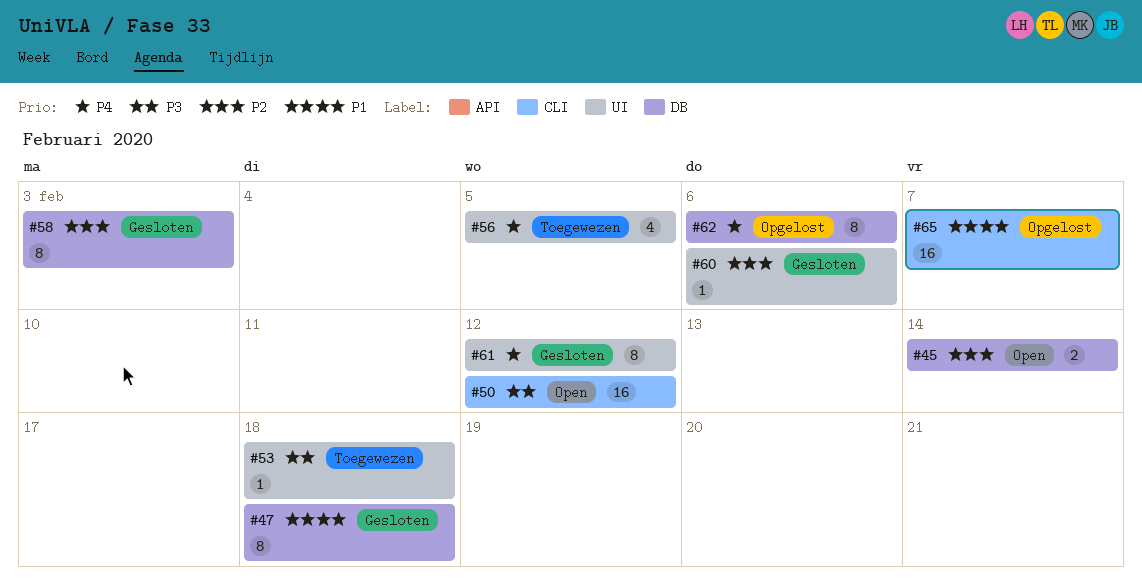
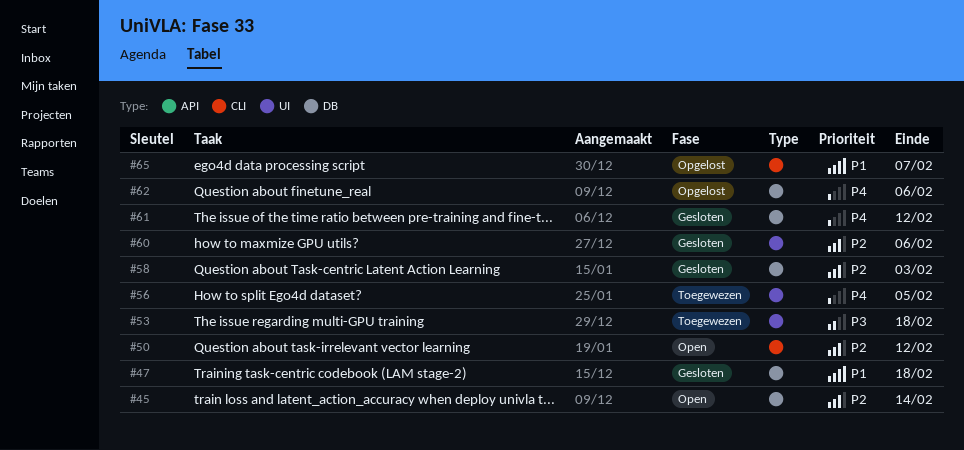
#50, priority: P3 -> P2
#61, label: UI -> DB

